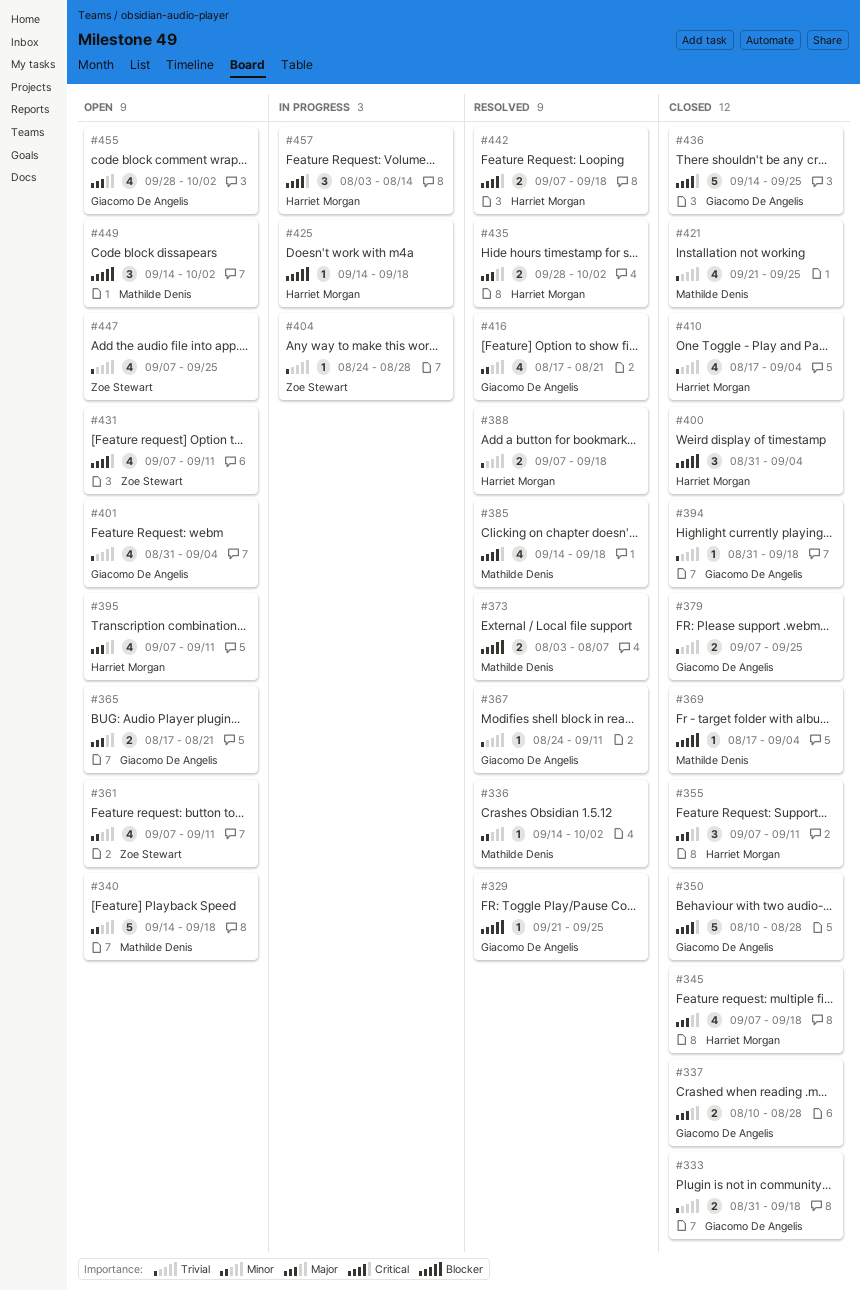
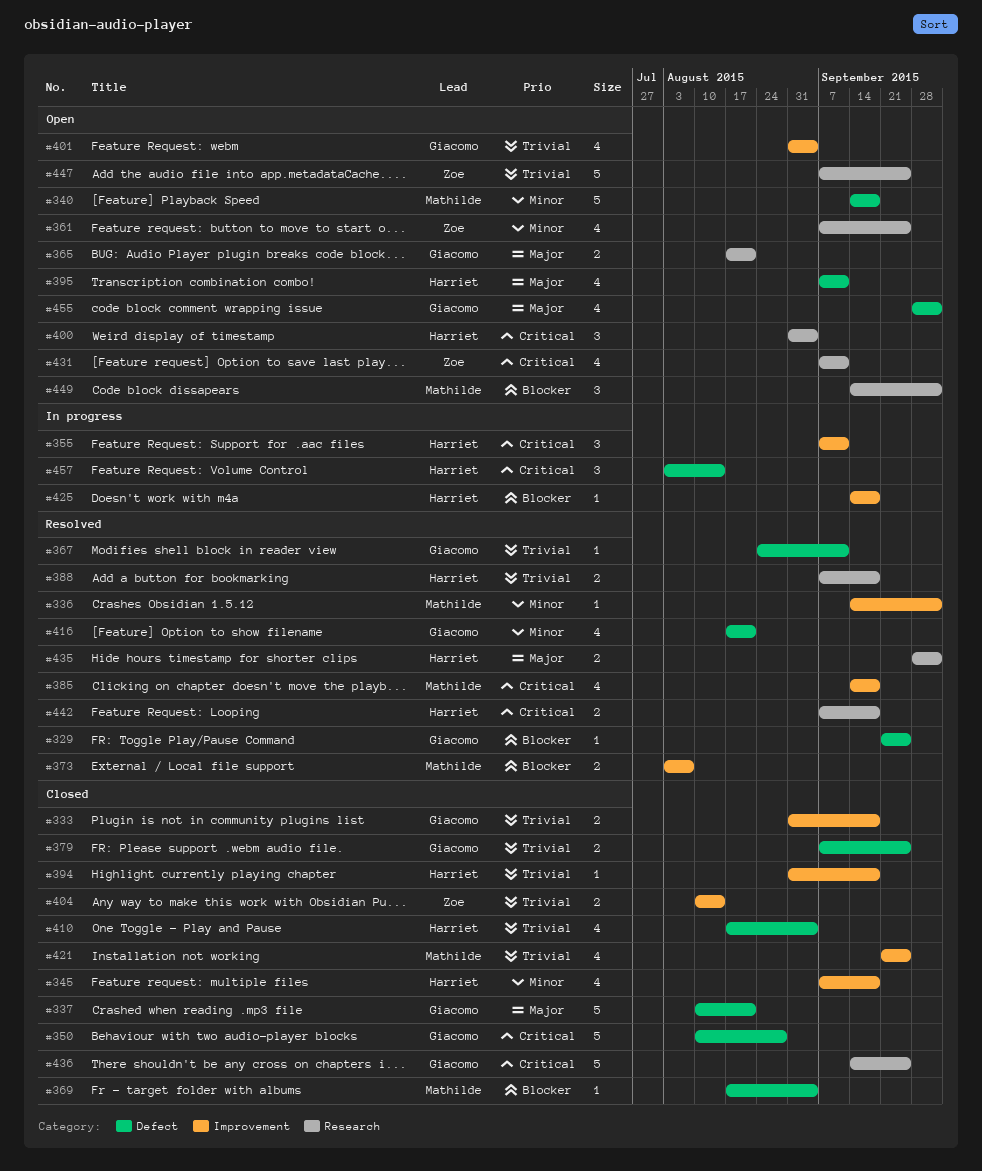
#337, estimate: 2 -> 5
#337, due: Aug 28 -> Aug 21
#345, priority: Major -> Minor
#355, status: Closed -> In progress
#355, priority: Major -> Critical
#361, due: Sep 11 -> Sep 25
#394, owner: Giacomo De Angelis -> Harriet Morgan
#400, status: Closed -> Open
#400, priority: Blocker -> Critical
#404, status: In progress -> Closed
#404, estimate: 1 -> 2
#404, start: Aug 24 -> Aug 10
#404, due: Aug 28 -> Aug 14
#447, estimate: 4 -> 5

